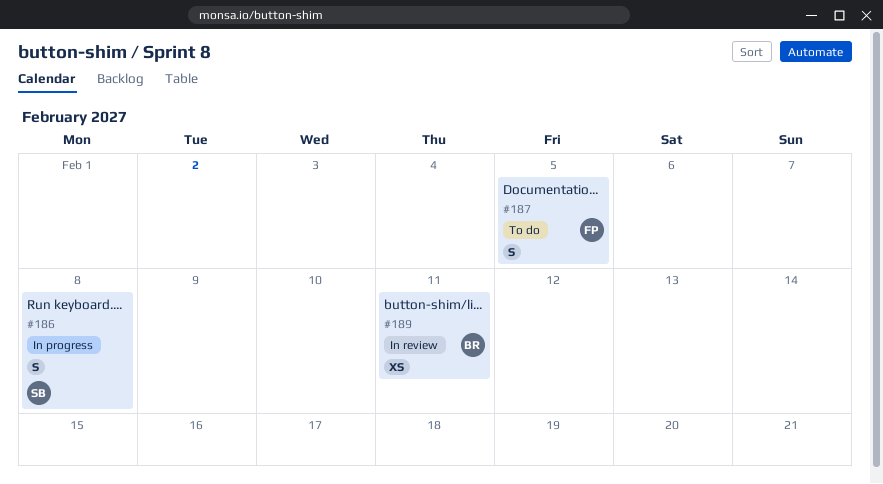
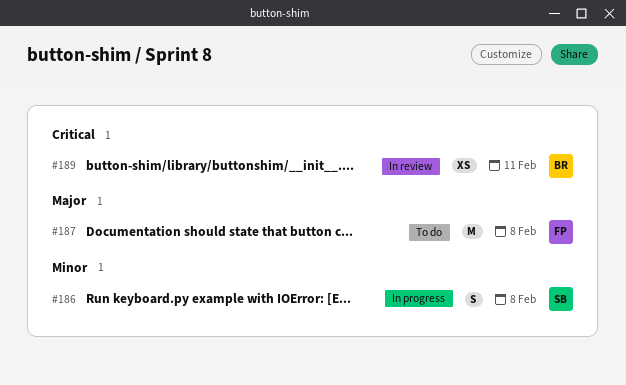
#187, estimate: S -> M
#187, due: Feb 5 -> Feb 8

